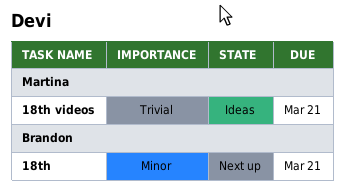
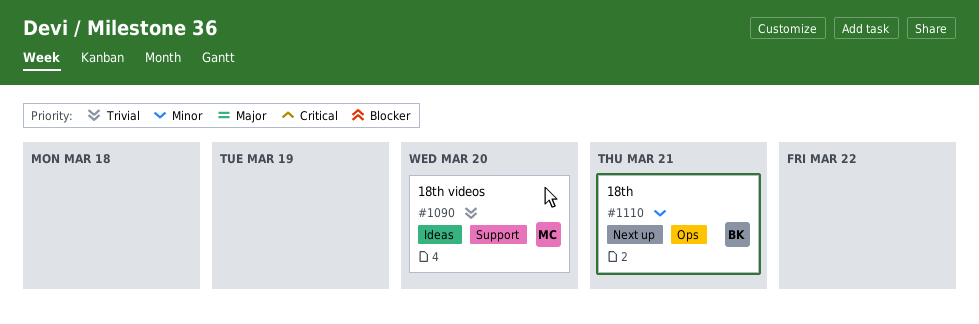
18th videos, due: Mar 21 -> Mar 20

